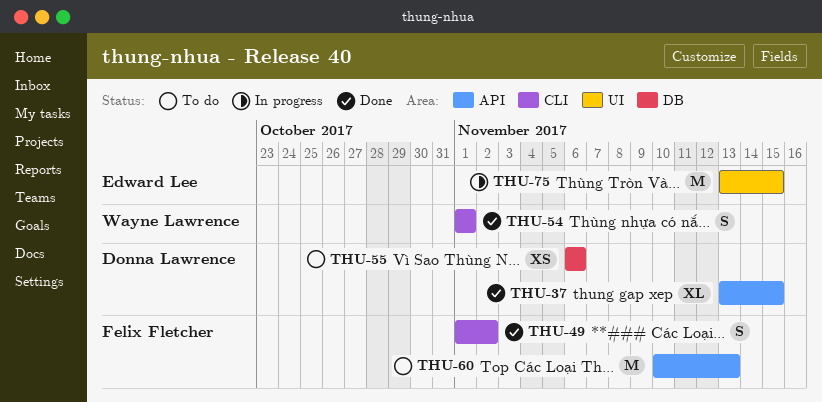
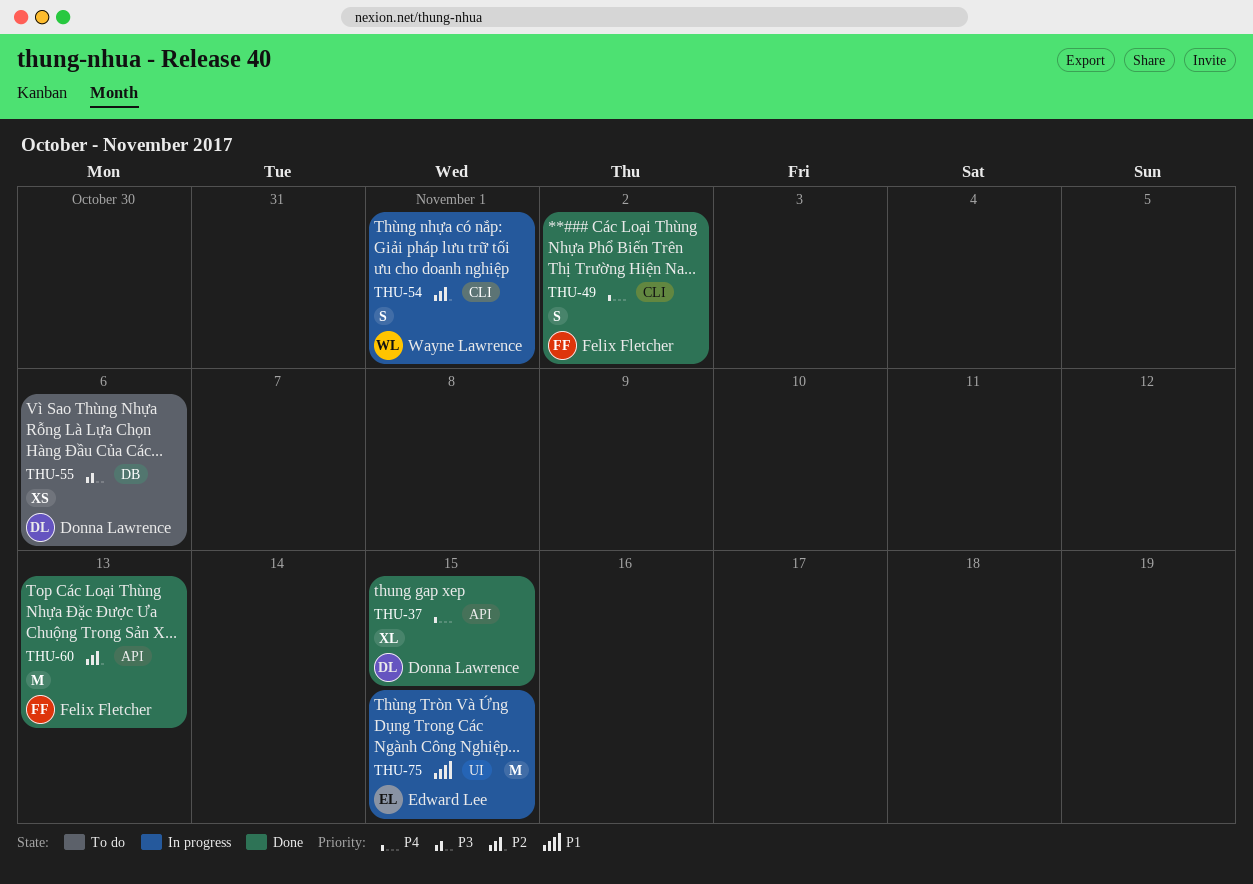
THU-54, status: Done -> In progress
THU-60, status: To do -> Done

